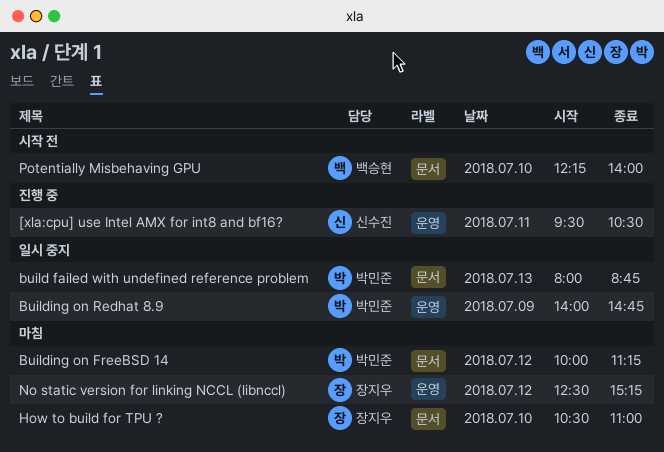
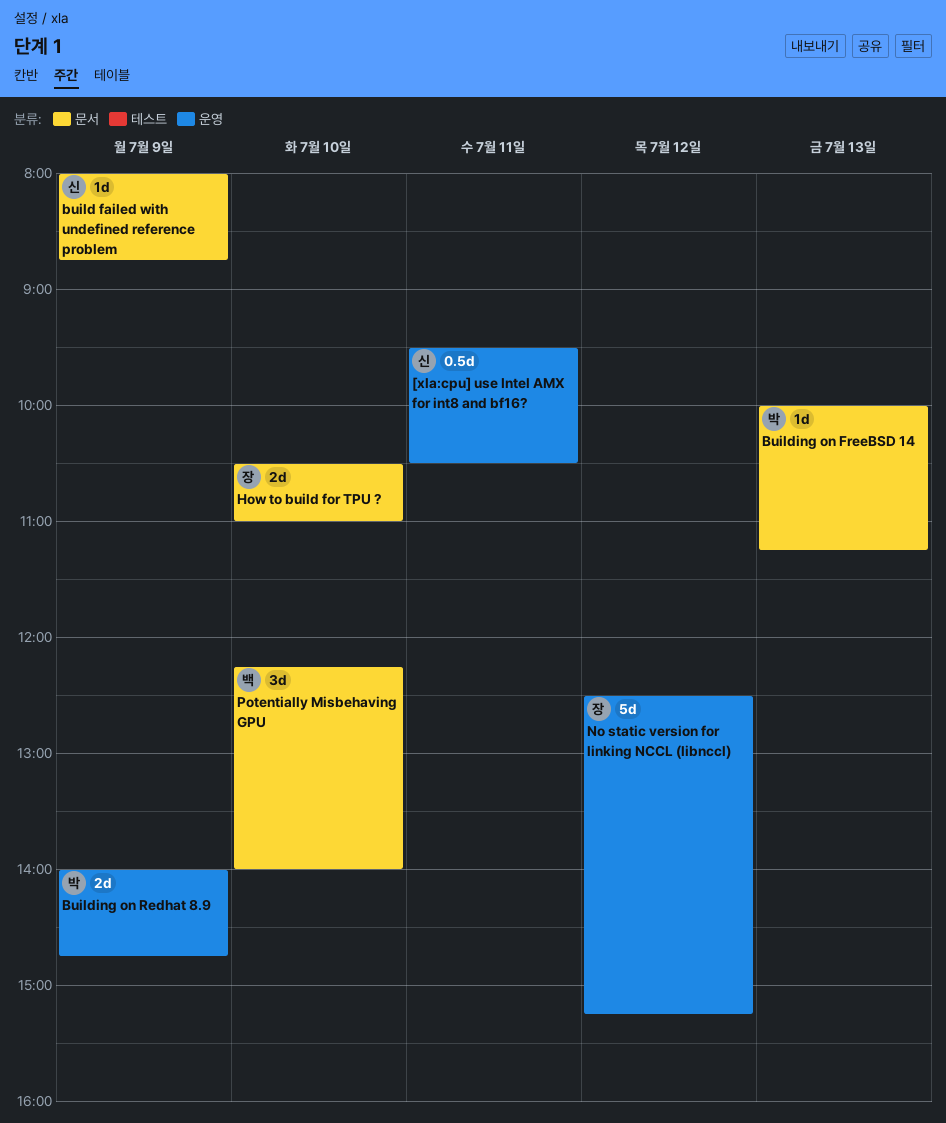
build failed with undefined reference problem, owner: 박민준 -> 신수진
build failed with undefined reference problem, day: Jul 13 -> Jul 9
Building on FreeBSD 14, day: Jul 12 -> Jul 13

